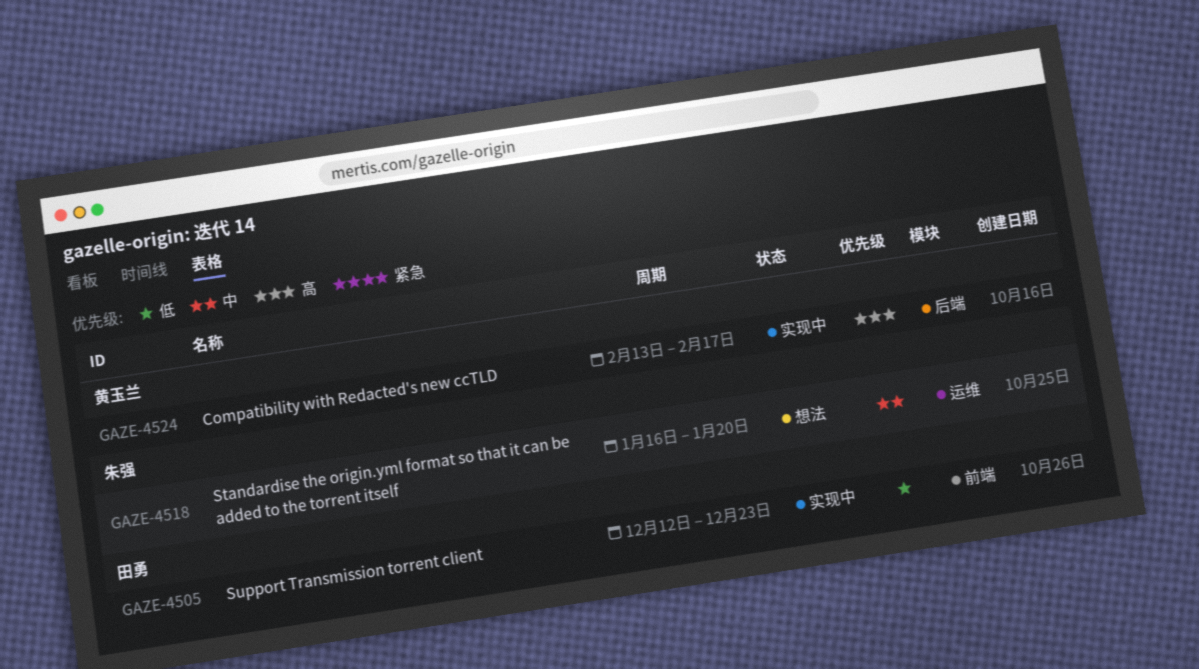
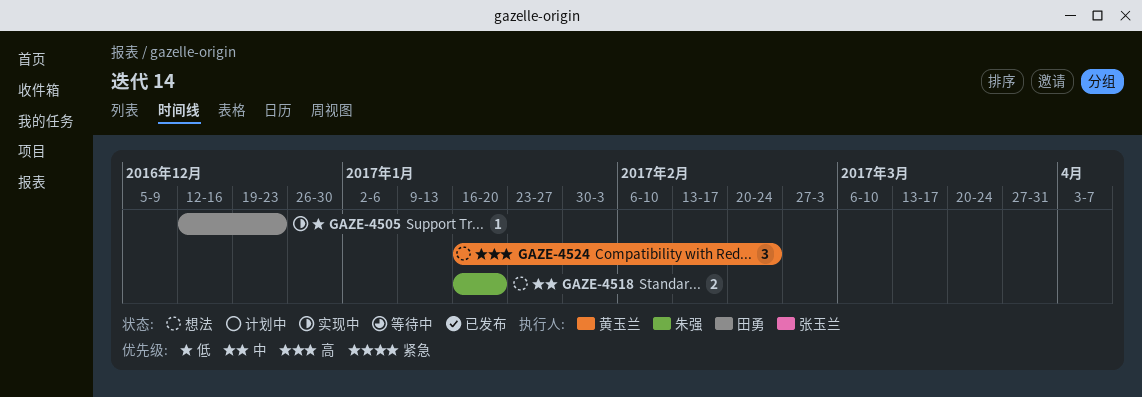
GAZE-4524, status: 实现中 -> 想法
GAZE-4524, start: Feb 13 -> Jan 16
GAZE-4524, due: Feb 17 -> Feb 24

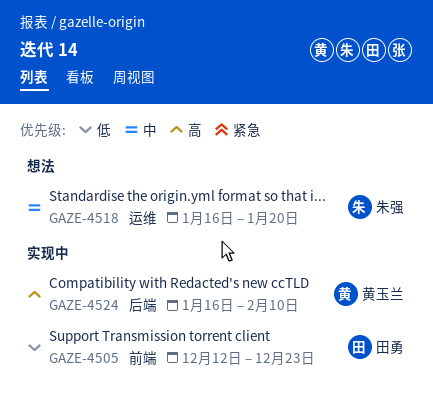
GAZE-4524, status: 想法 -> 实现中
GAZE-4524, due: Feb 24 -> Feb 10

